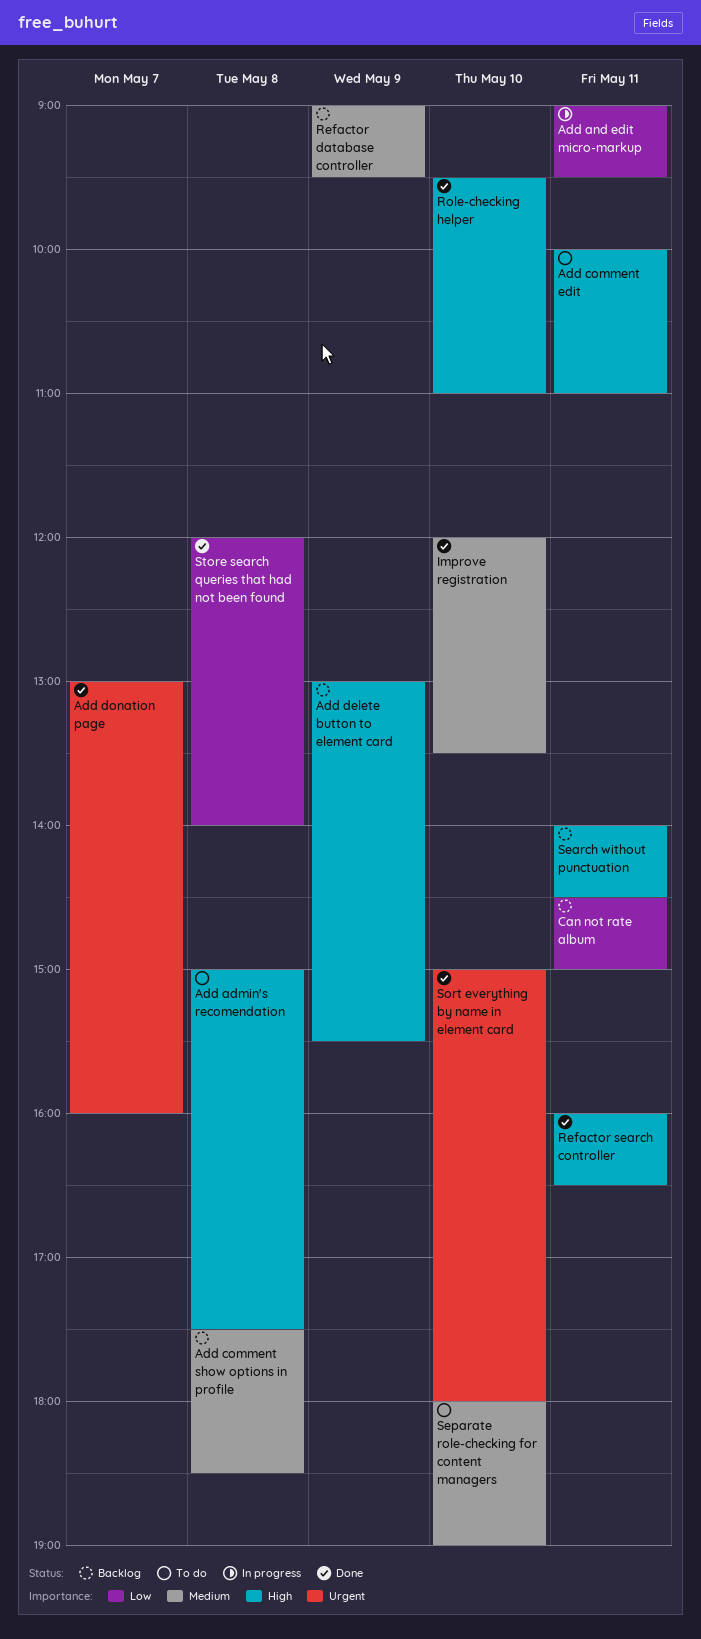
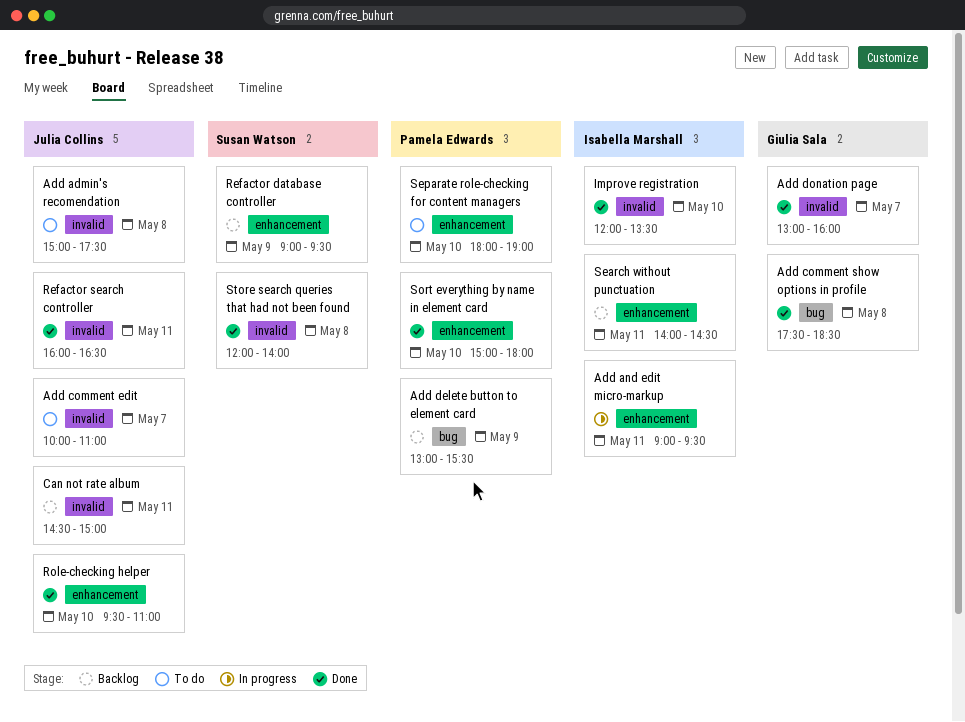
Add comment edit, day: May 11 -> May 7
Add comment show options in profile, status: Backlog -> Done

